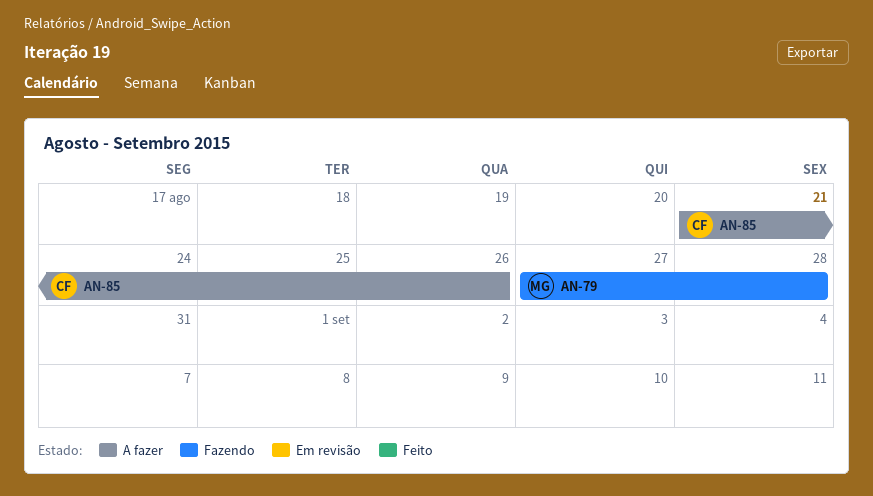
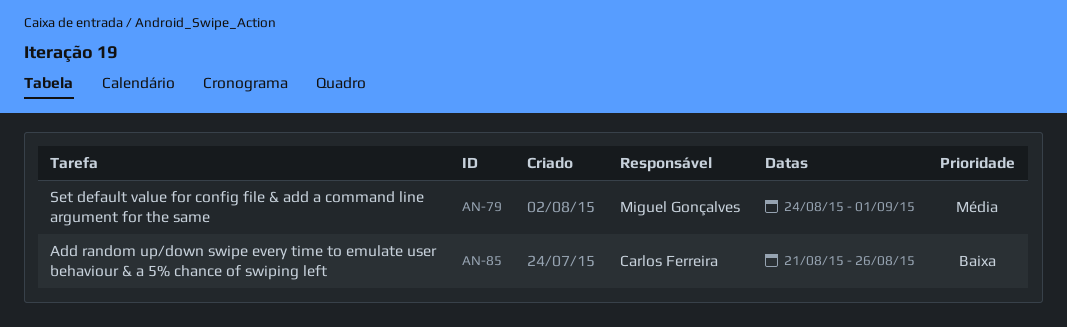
AN-79, start: Aug 27 -> Aug 24
AN-79, due: Aug 28 -> Sep 1

